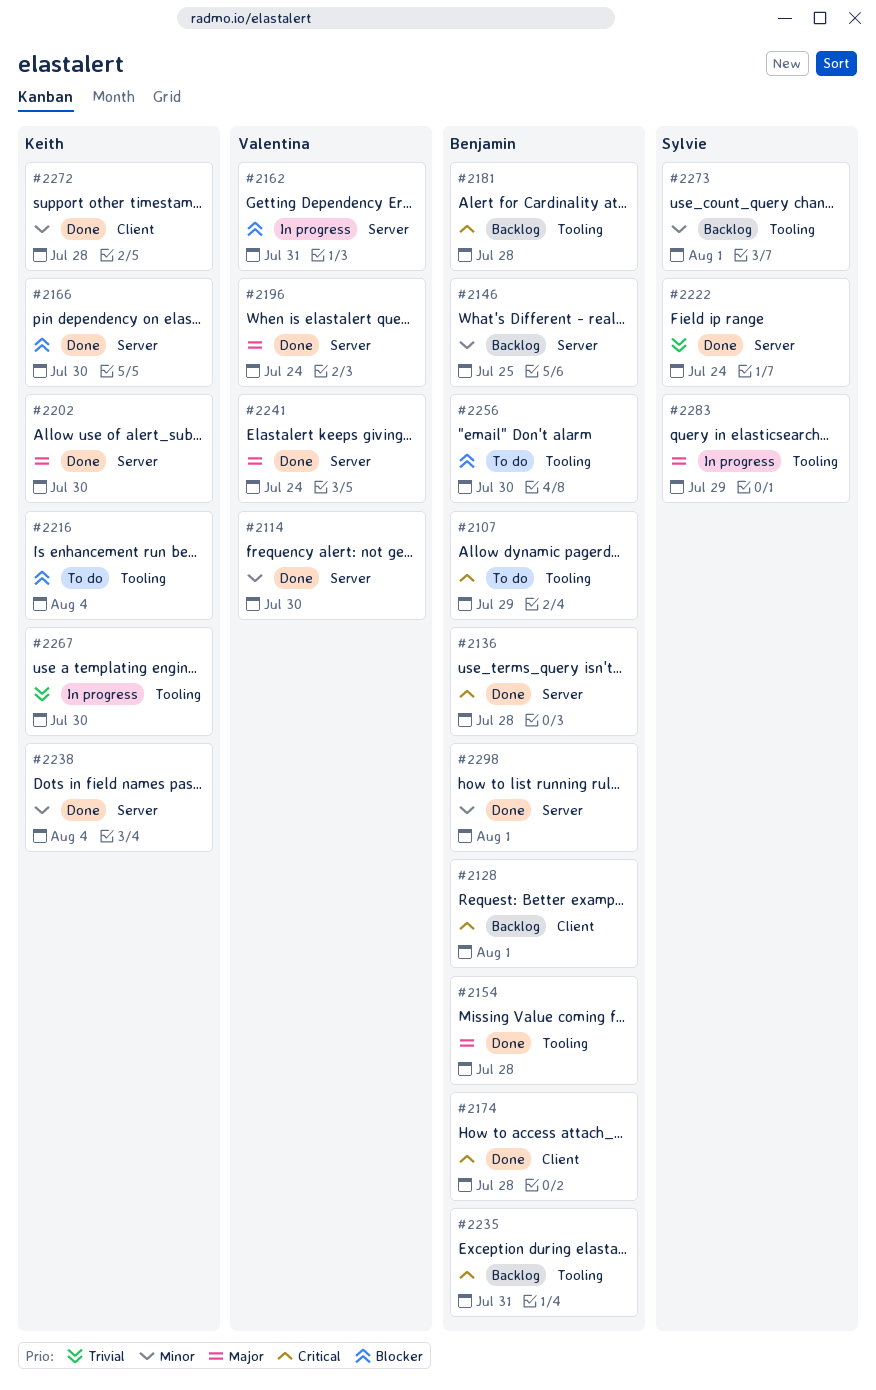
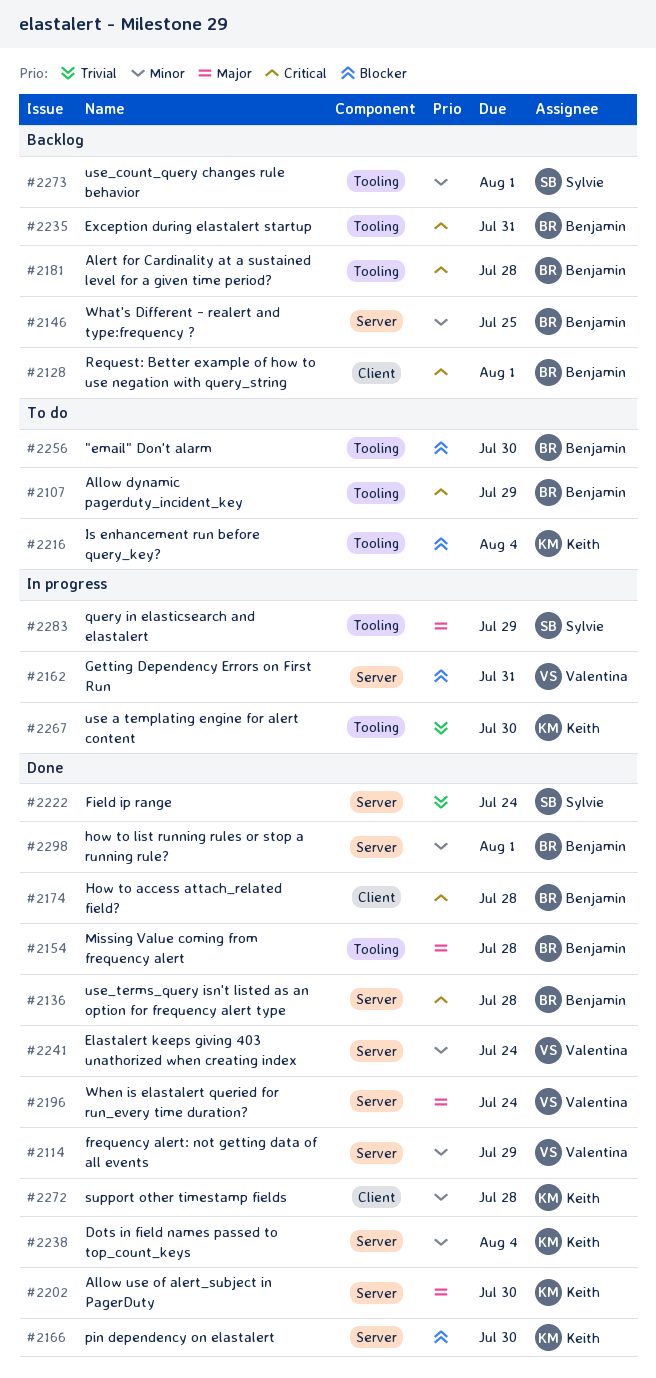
#2114, due: Jul 30 -> Jul 29
#2241, priority: Major -> Minor

